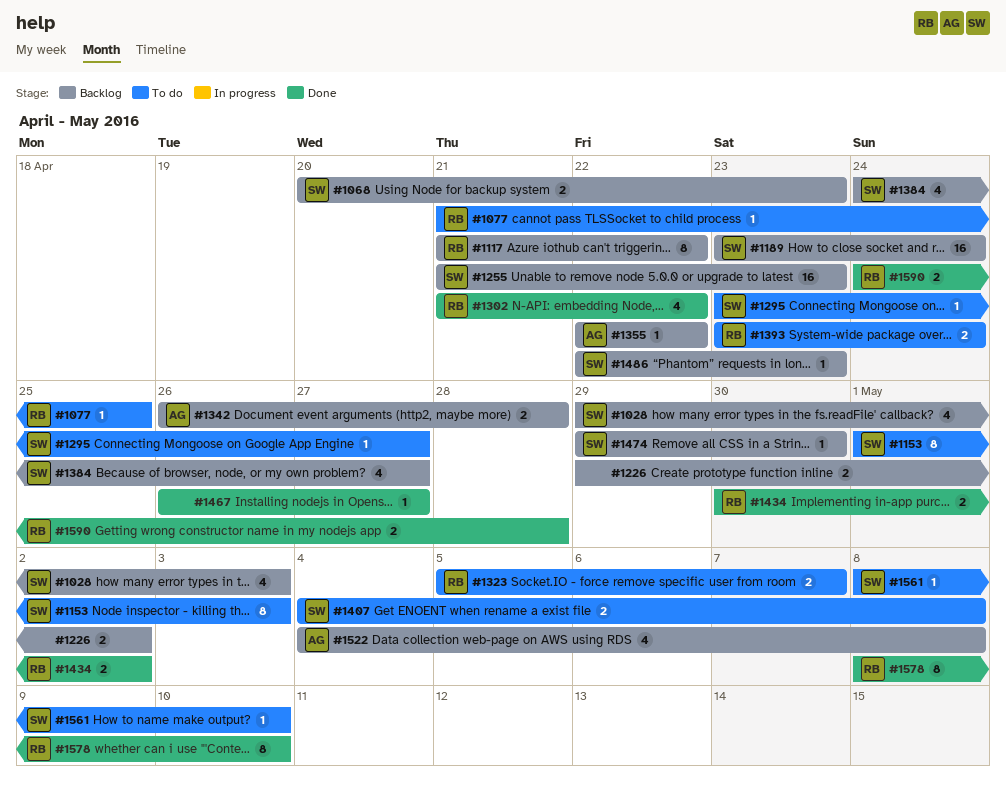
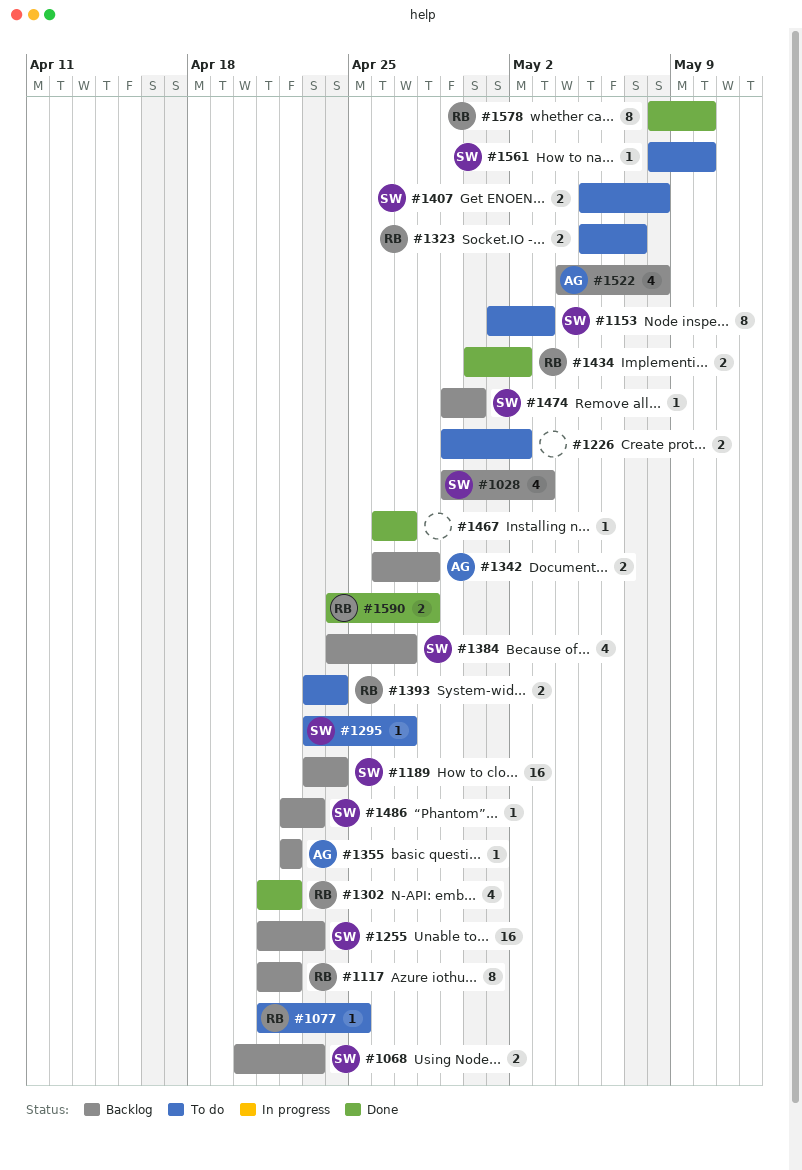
#1226, status: Backlog -> To do
#1407, start: May 4 -> May 5

